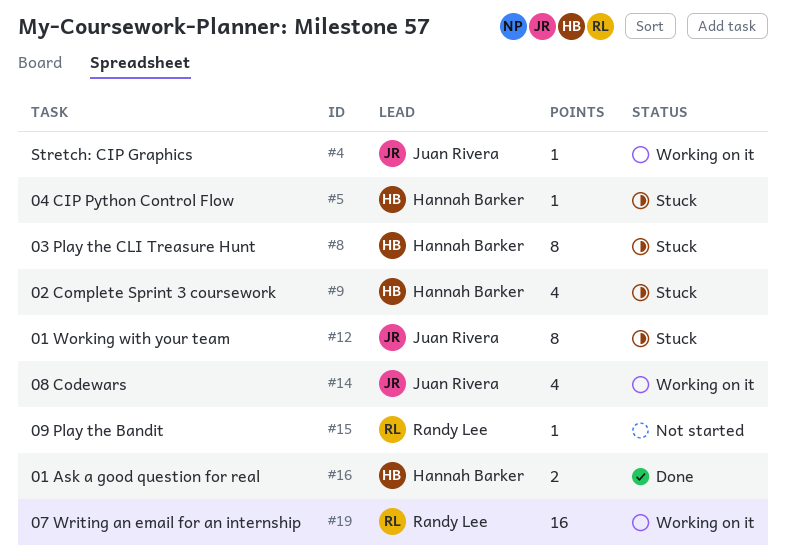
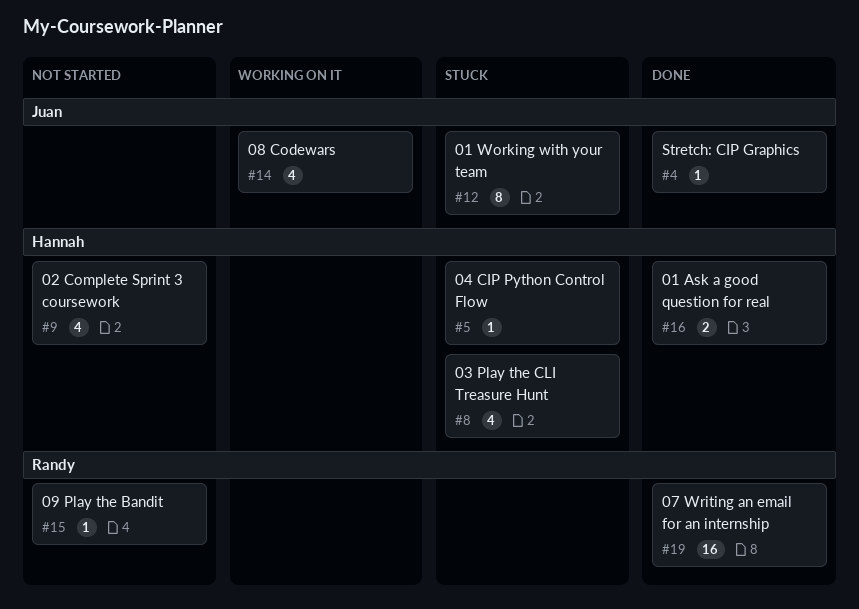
#4, status: Working on it -> Done
#8, estimate: 8 -> 4
#9, status: Stuck -> Not started
#19, status: Working on it -> Done

